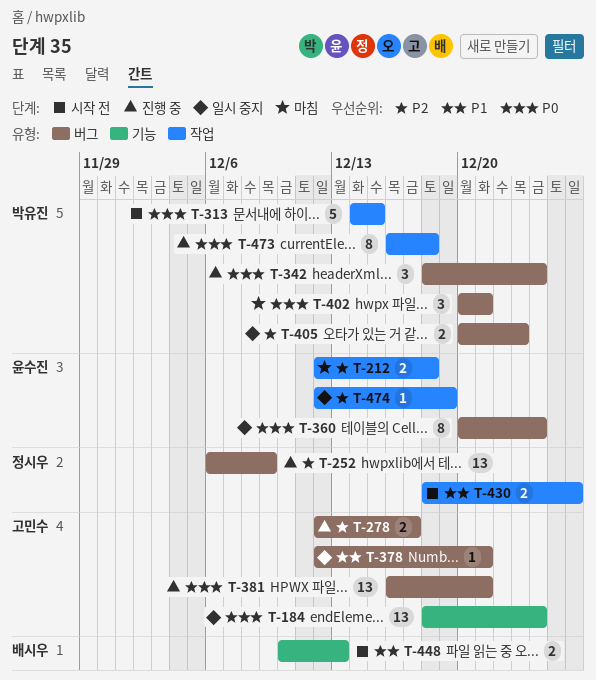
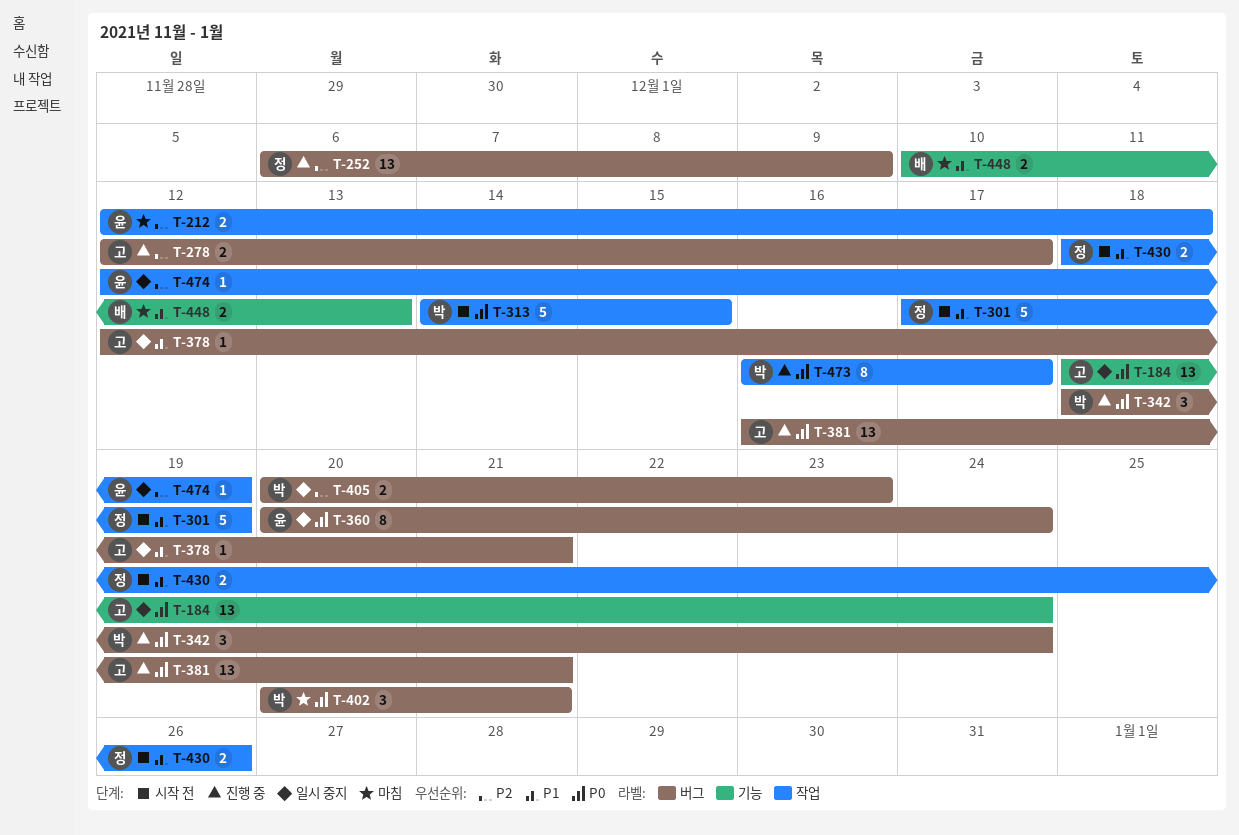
T-301: none -> present
T-448, status: 시작 전 -> 마침
T-473, due: Dec 18 -> Dec 17

